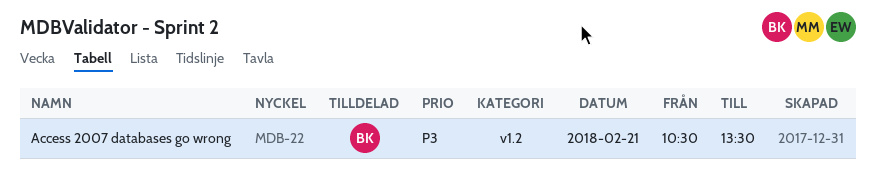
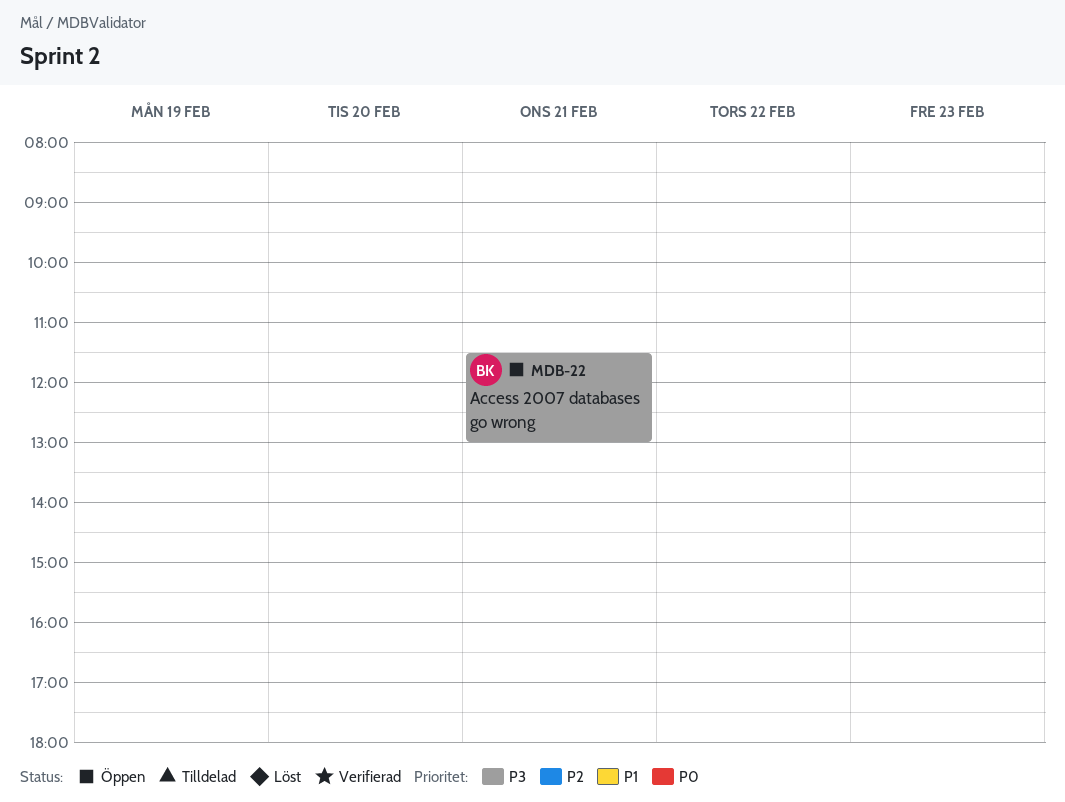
MDB-22, begins: 10:30 -> 11:30
MDB-22, ends: 13:30 -> 13:00

